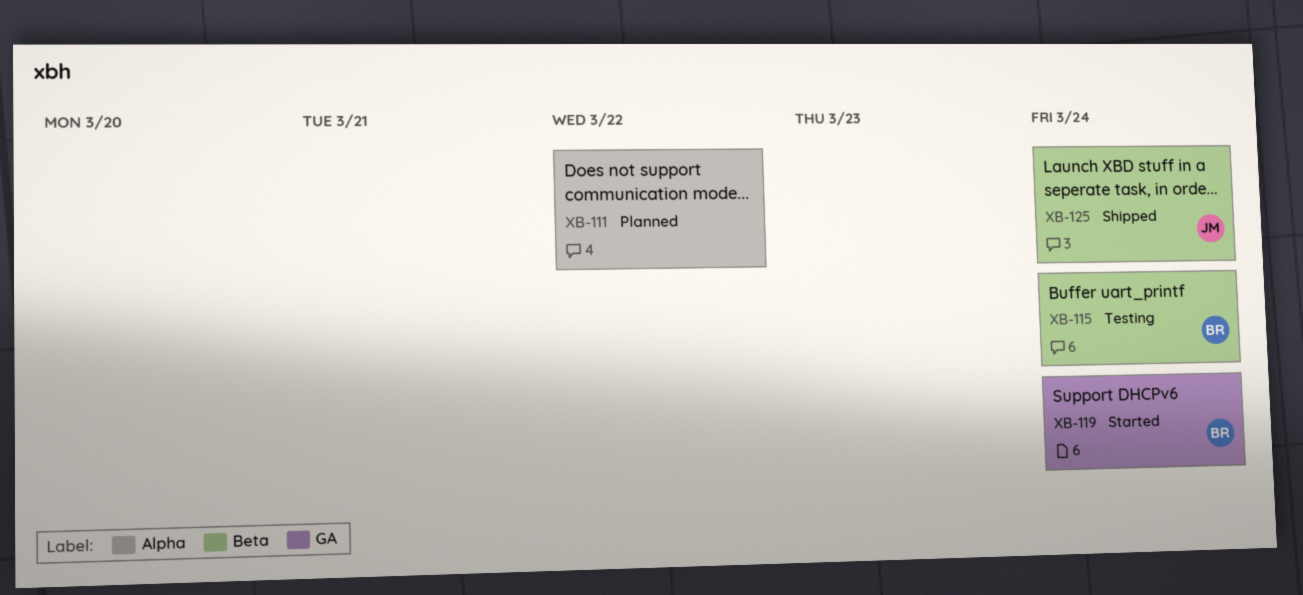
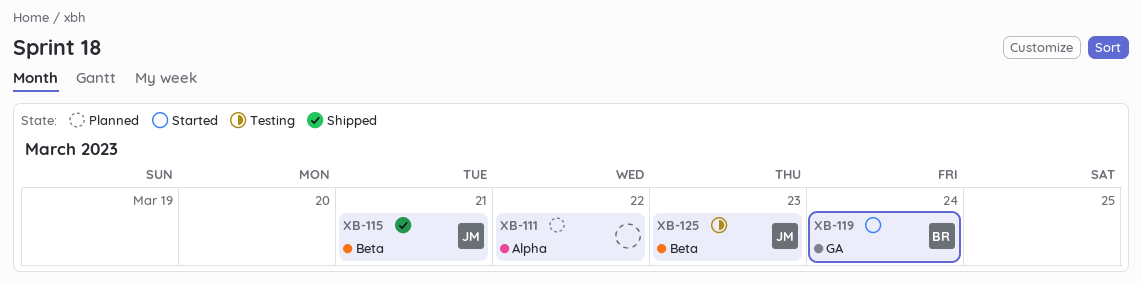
XB-115, status: Testing -> Shipped
XB-115, owner: BR -> JM
XB-115, due: Mar 24 -> Mar 21
XB-125, status: Shipped -> Testing
XB-125, due: Mar 24 -> Mar 23

